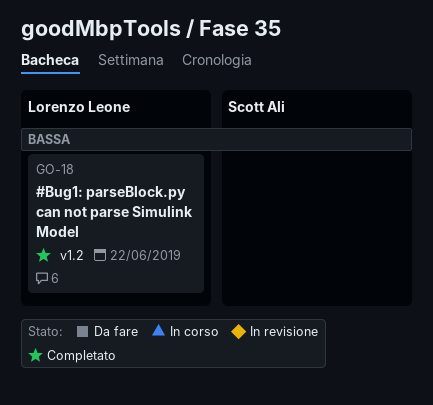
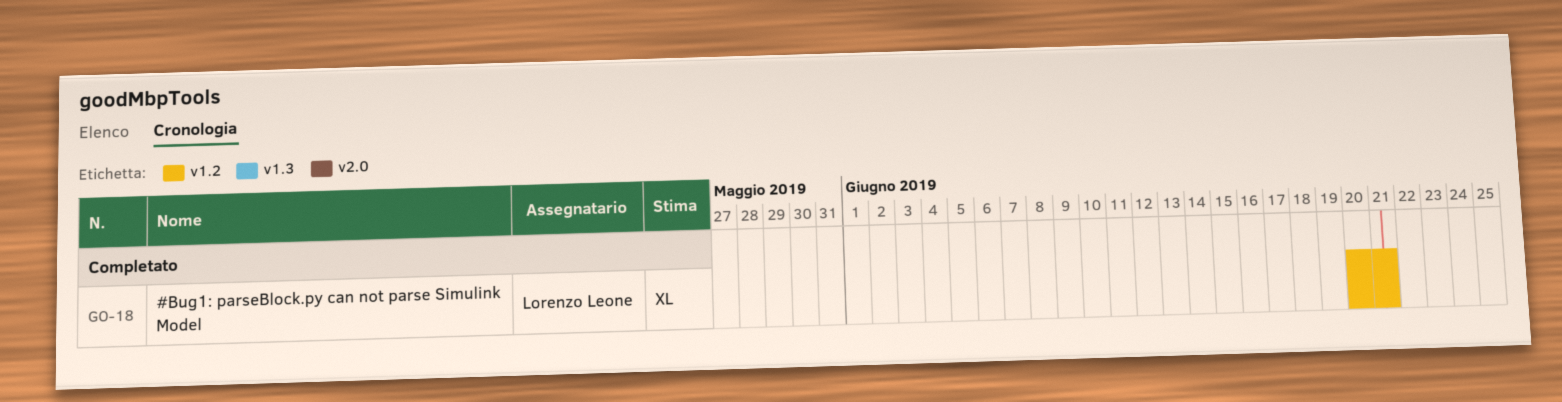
GO-18, due: Jun 22 -> Jun 21

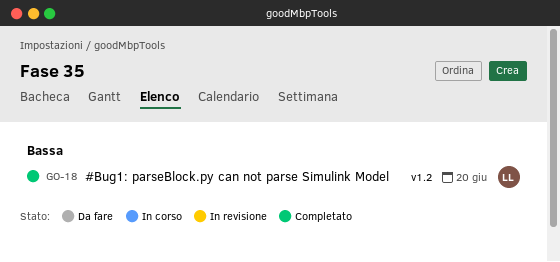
GO-18, due: Jun 21 -> Jun 20

